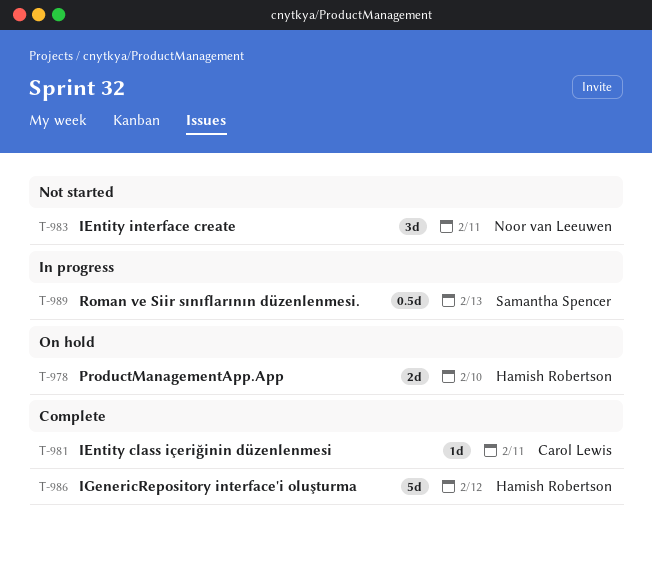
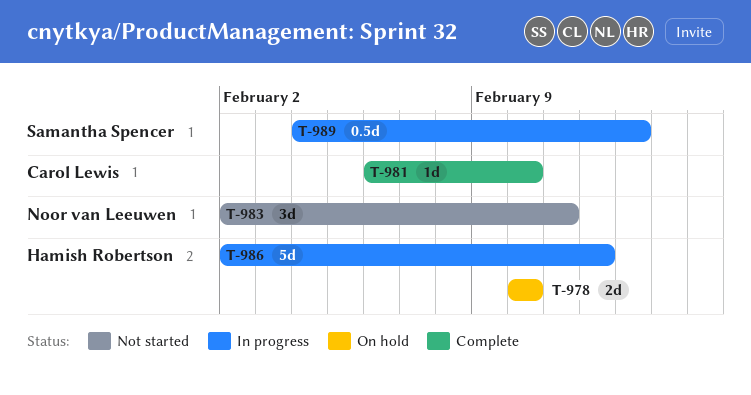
T-981, due: Feb 11 -> Feb 10
T-986, status: Complete -> In progress

